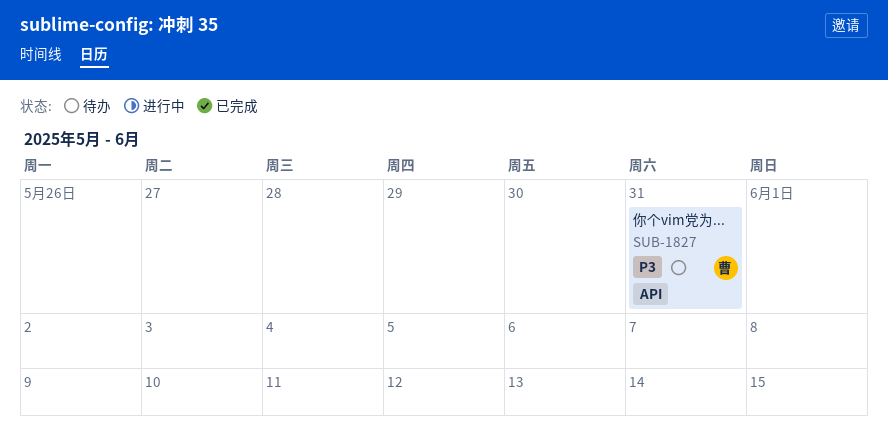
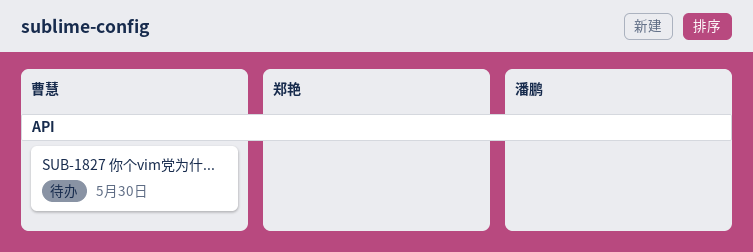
SUB-1827, due: May 31 -> May 30

